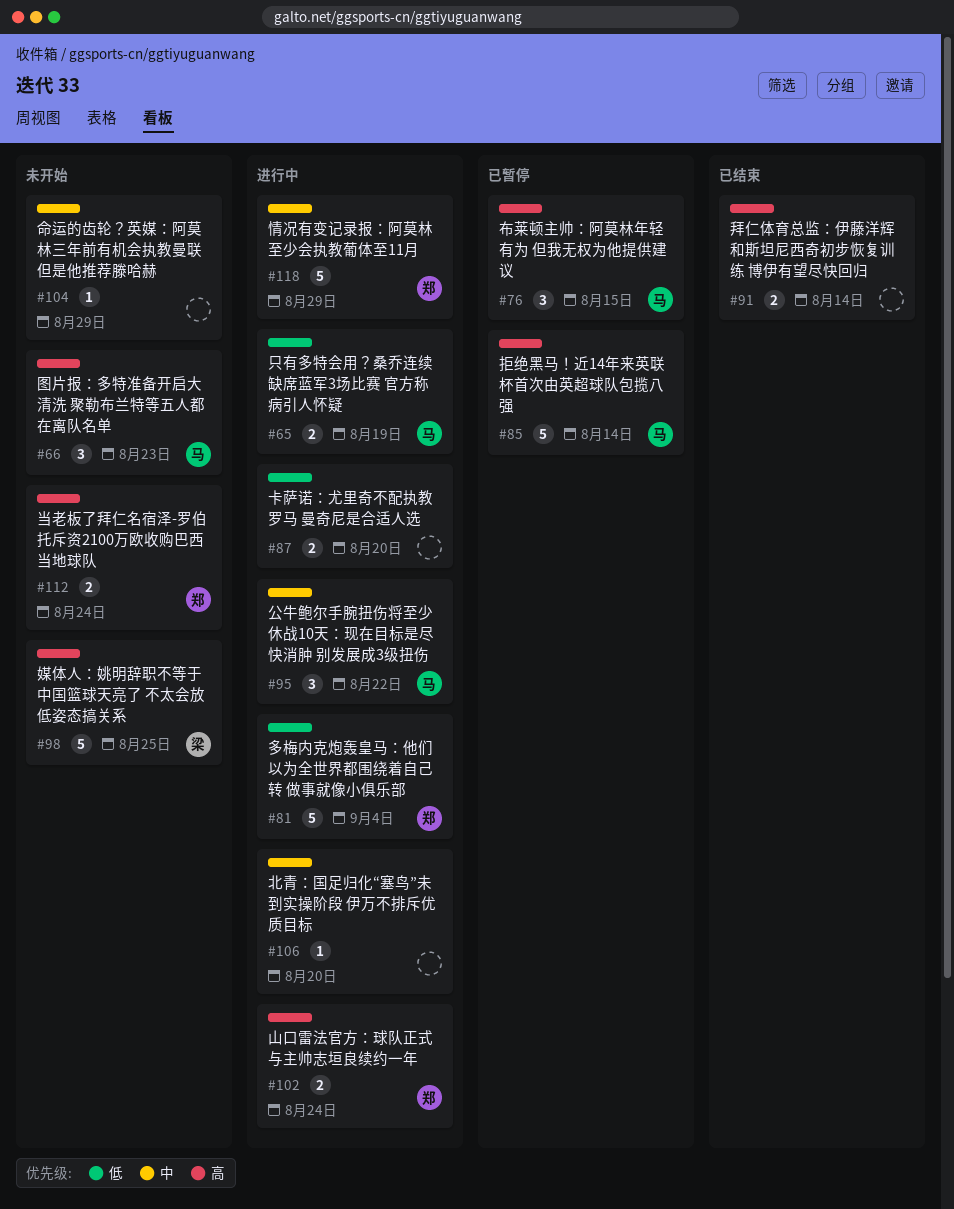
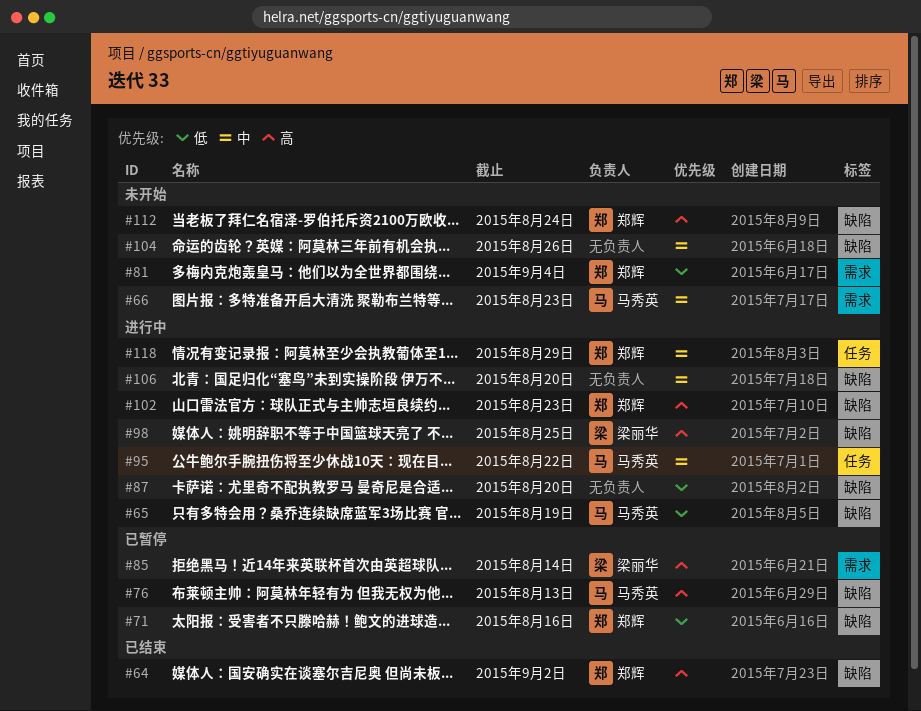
#64: none -> present
#66, priority: 高 -> 中
#71: none -> present
#76, due: Aug 15 -> Aug 13
#81, status: 进行中 -> 未开始
#85, owner: 马秀英 -> 梁丽华
#91: present -> none
#98, status: 未开始 -> 进行中
#102, due: Aug 24 -> Aug 23
#104, due: Aug 29 -> Aug 26

